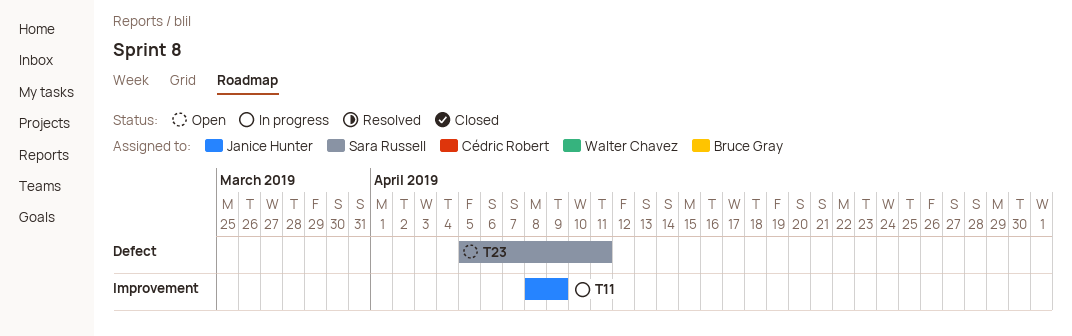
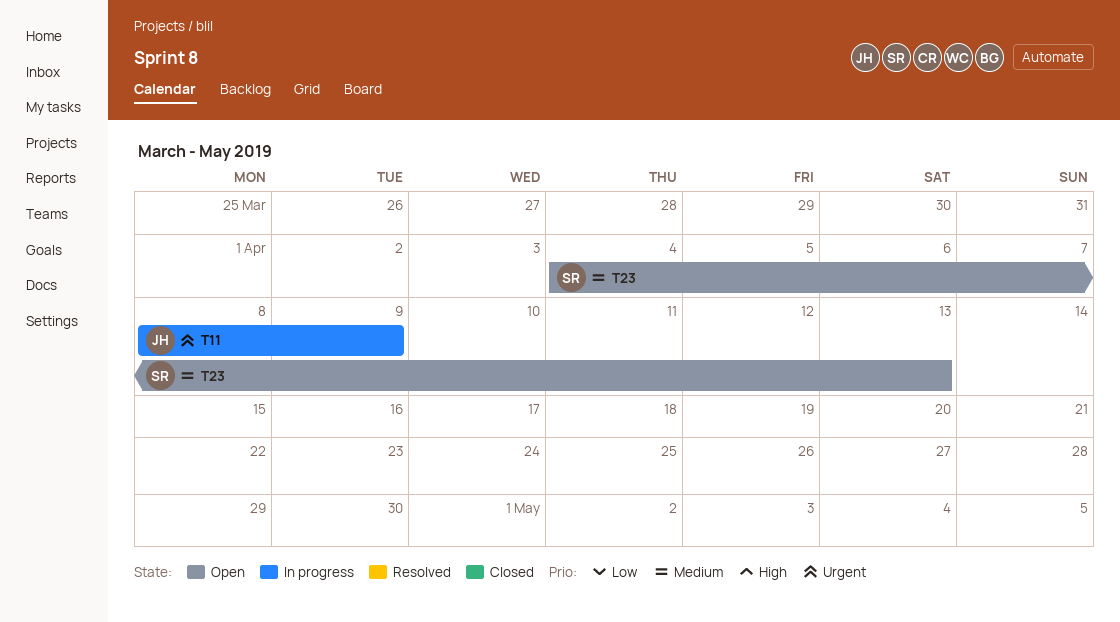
T23, start: Apr 5 -> Apr 4
T23, due: Apr 11 -> Apr 13

